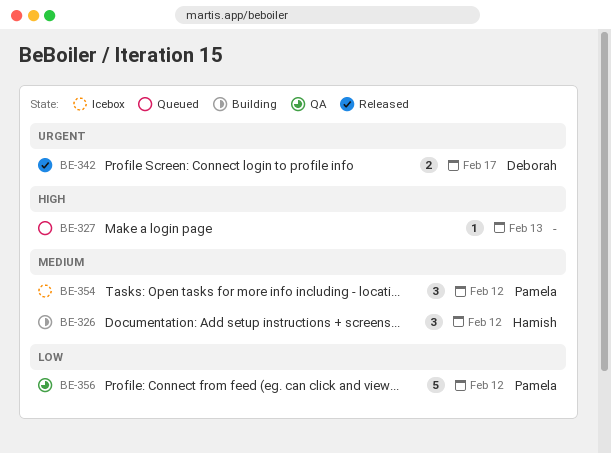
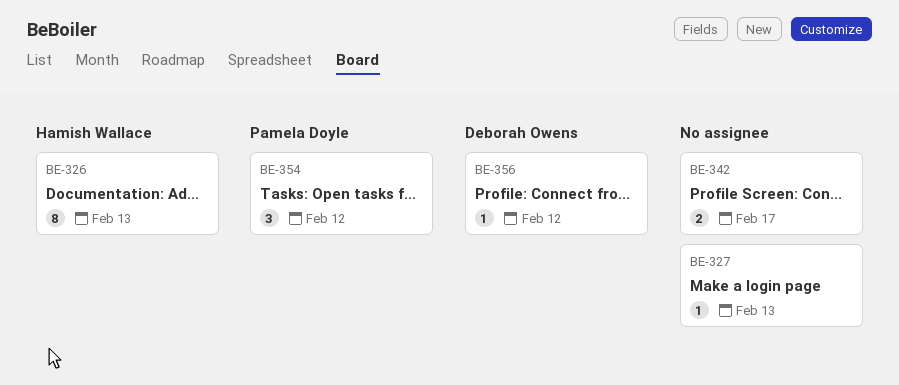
BE-326, estimate: 3 -> 8
BE-326, due: Feb 12 -> Feb 13
BE-342, owner: Deborah Owens -> none
BE-356, owner: Pamela Doyle -> Deborah Owens
BE-356, estimate: 5 -> 1

